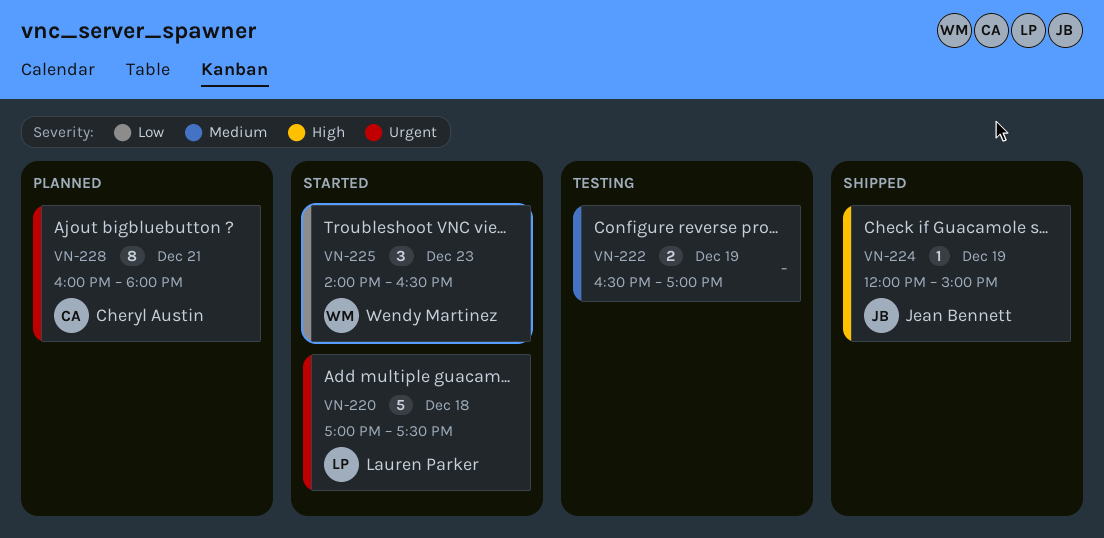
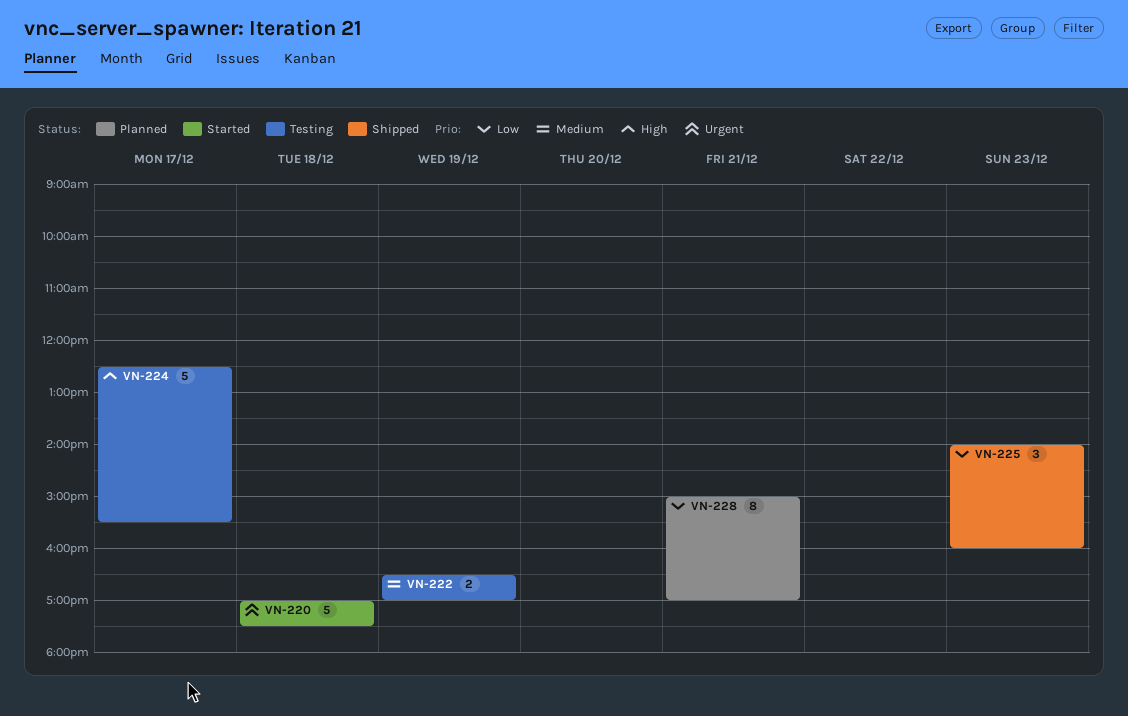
VN-224, status: Shipped -> Testing
VN-224, estimate: 1 -> 5
VN-224, day: Dec 19 -> Dec 17
VN-224, begins: 12:00 -> 12:30
VN-224, ends: 15:00 -> 15:30
VN-225, status: Started -> Shipped
VN-225, ends: 16:30 -> 16:00
VN-228, priority: Urgent -> Low
VN-228, begins: 16:00 -> 15:00
VN-228, ends: 18:00 -> 17:00

